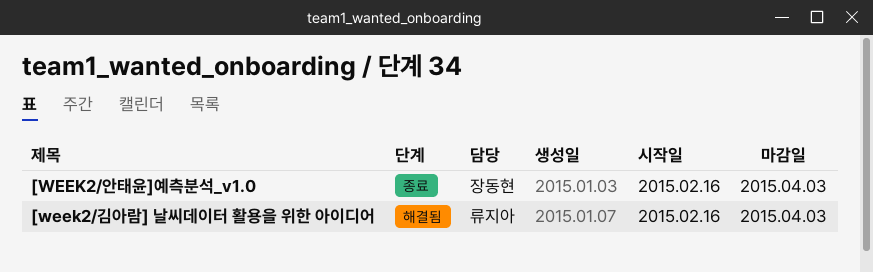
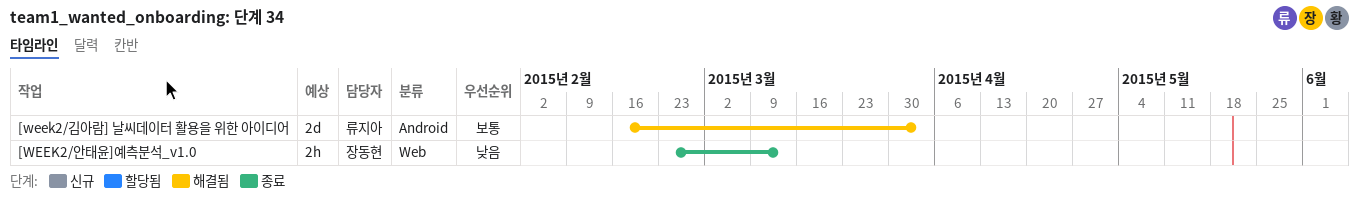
[WEEK2/안태윤]예측분석_v1.0, start: Feb 16 -> Feb 23
[WEEK2/안태윤]예측분석_v1.0, due: Apr 3 -> Mar 13

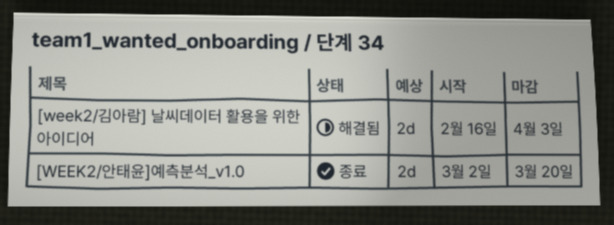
[WEEK2/안태윤]예측분석_v1.0, estimate: 2h -> 2d
[WEEK2/안태윤]예측분석_v1.0, start: Feb 23 -> Mar 2
[WEEK2/안태윤]예측분석_v1.0, due: Mar 13 -> Mar 20

